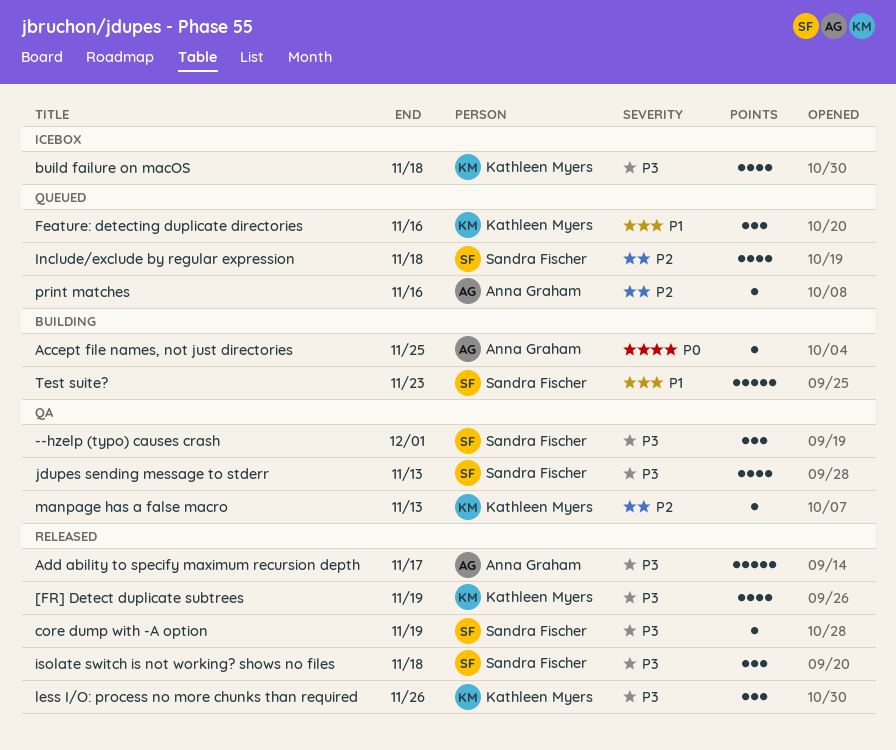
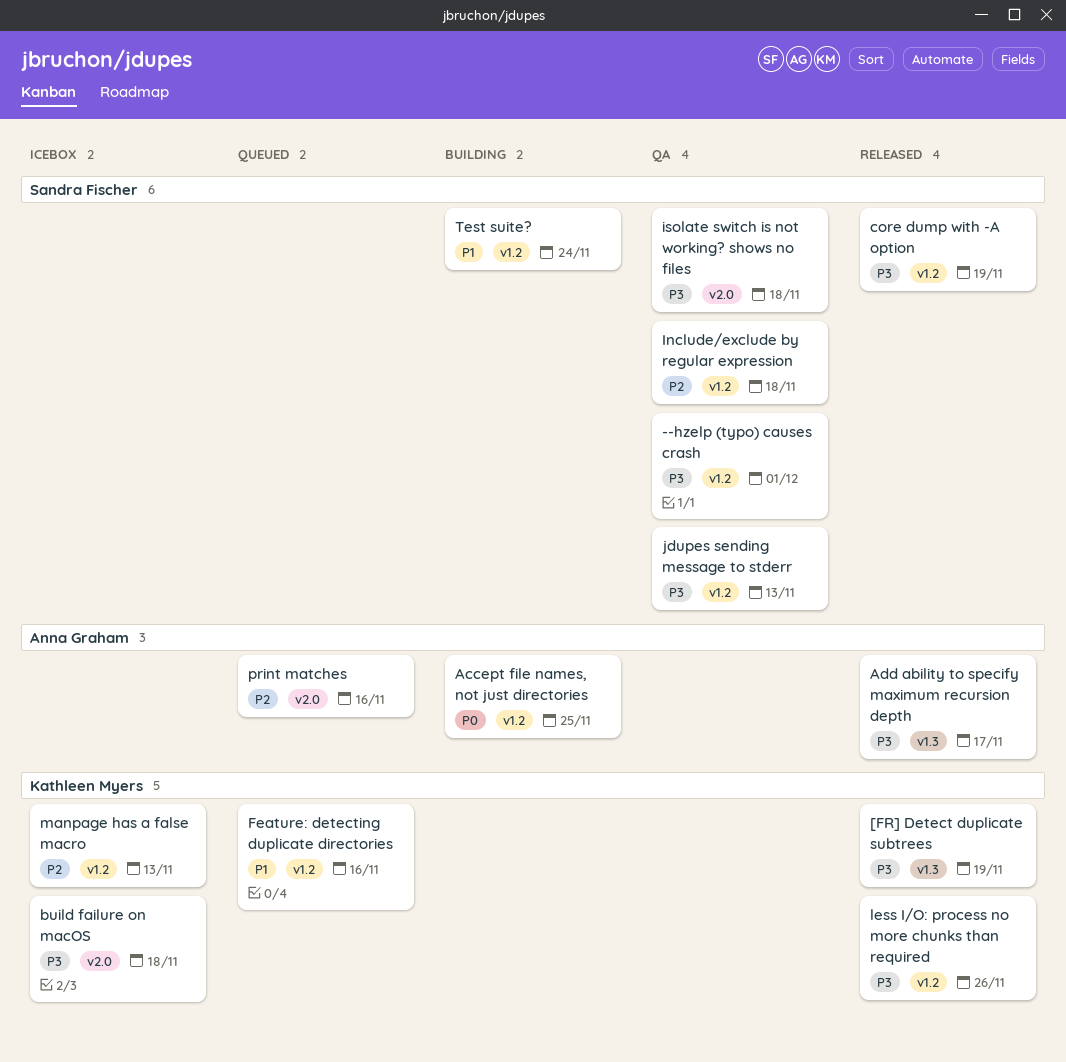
Include/exclude by regular expression, status: Queued -> QA
isolate switch is not working? shows no files, status: Released -> QA
manpage has a false macro, status: QA -> Icebox
Test suite?, due: Nov 23 -> Nov 24

